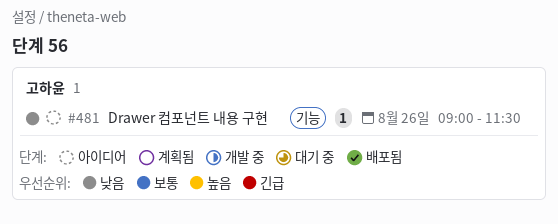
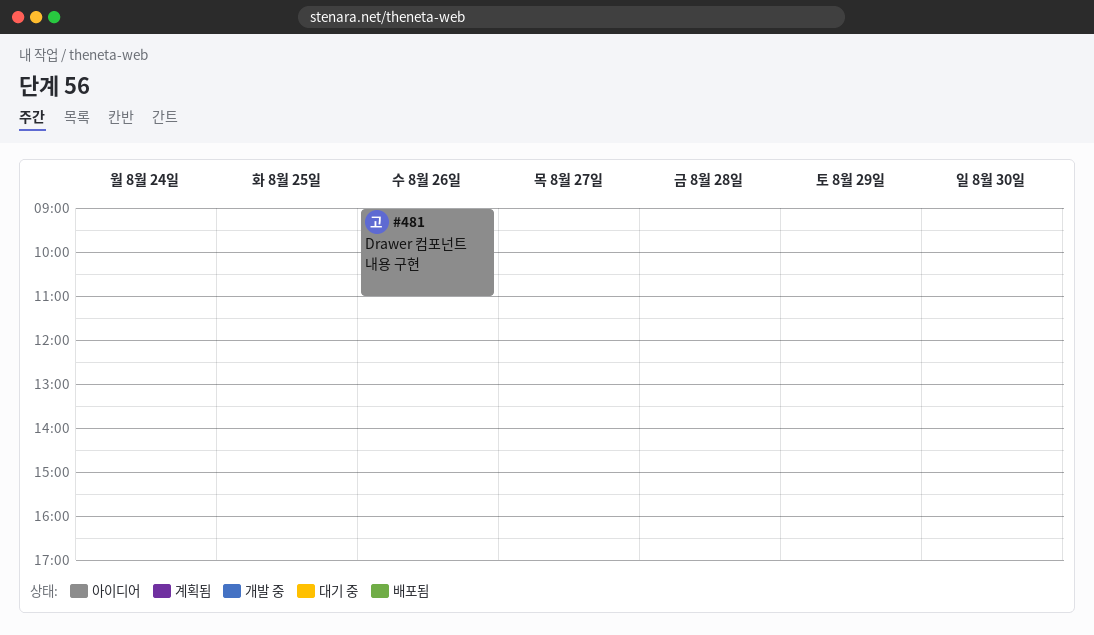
#481, ends: 11:30 -> 11:00

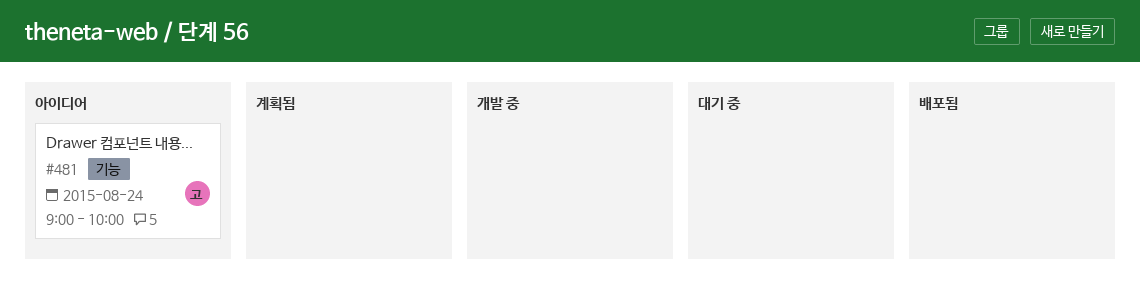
#481, day: Aug 26 -> Aug 24
#481, ends: 11:00 -> 10:00

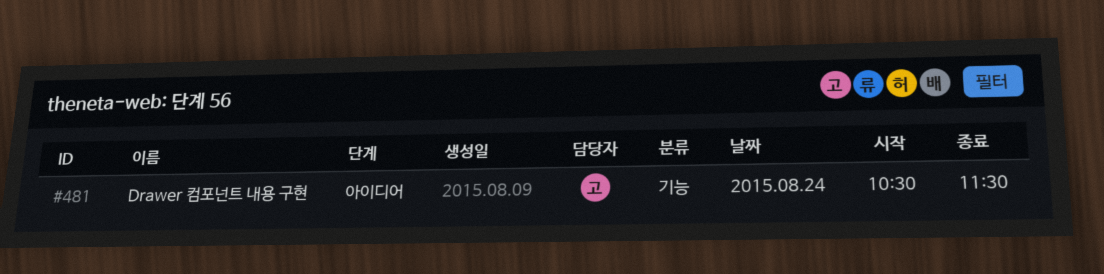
#481, begins: 09:00 -> 10:30
#481, ends: 10:00 -> 11:30

